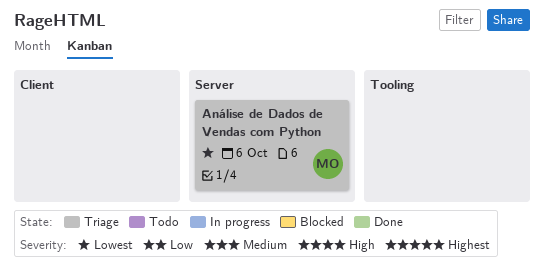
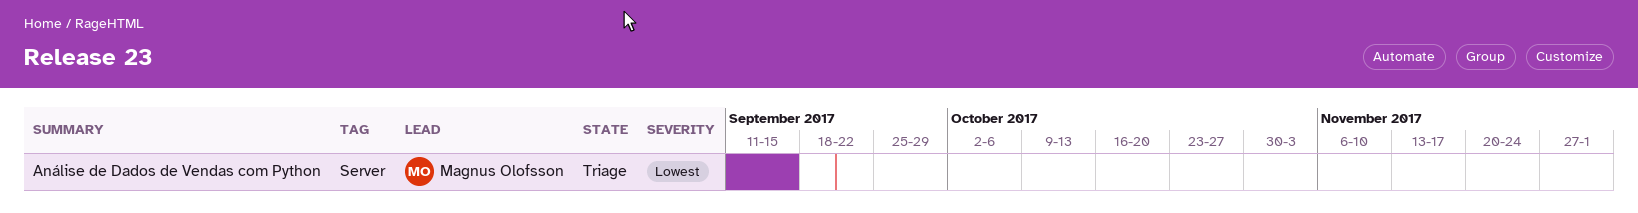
Análise de Dados de Vendas com Python, due: Oct 6 -> Sep 15

